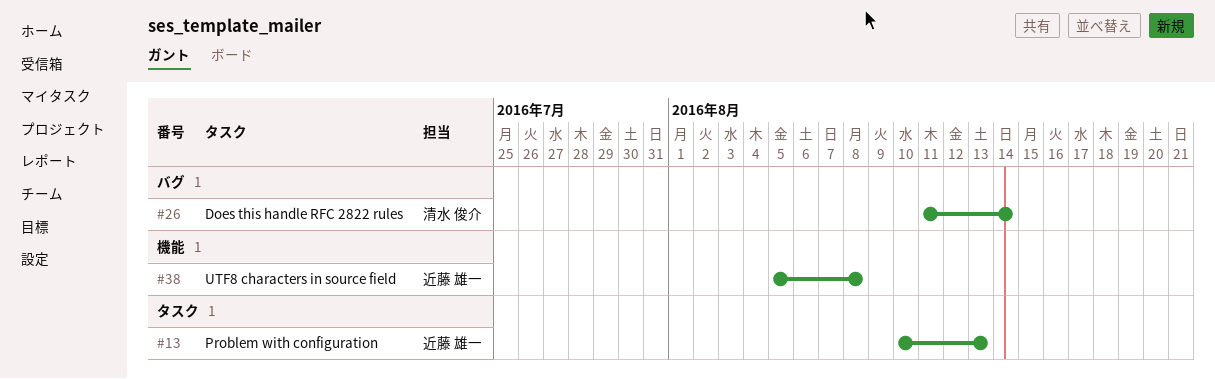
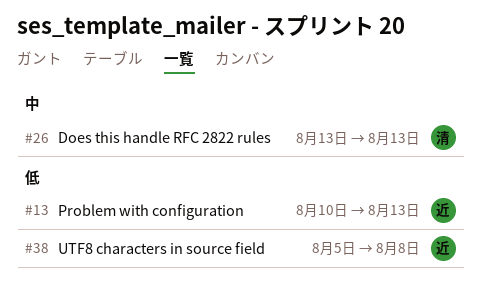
#26, start: Aug 11 -> Aug 13
#26, due: Aug 14 -> Aug 13

